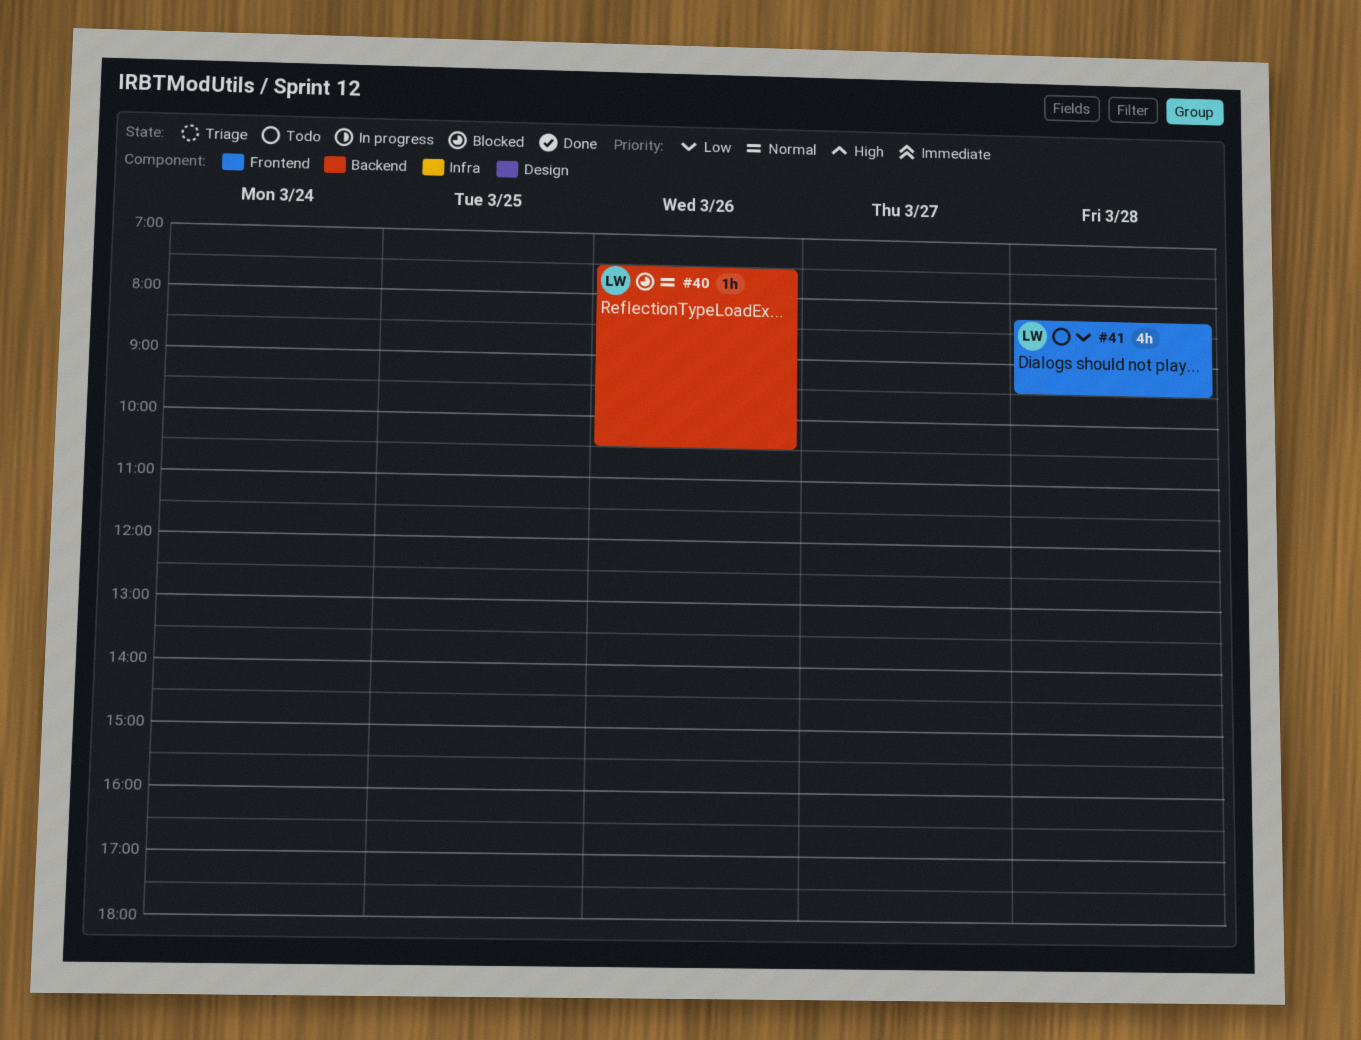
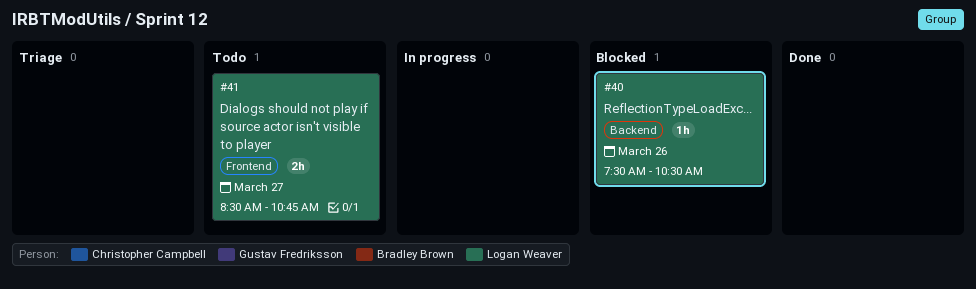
#41, estimate: 4h -> 2h
#41, day: Mar 28 -> Mar 27
#41, begins: 08:15 -> 08:30
#41, ends: 09:30 -> 10:45

